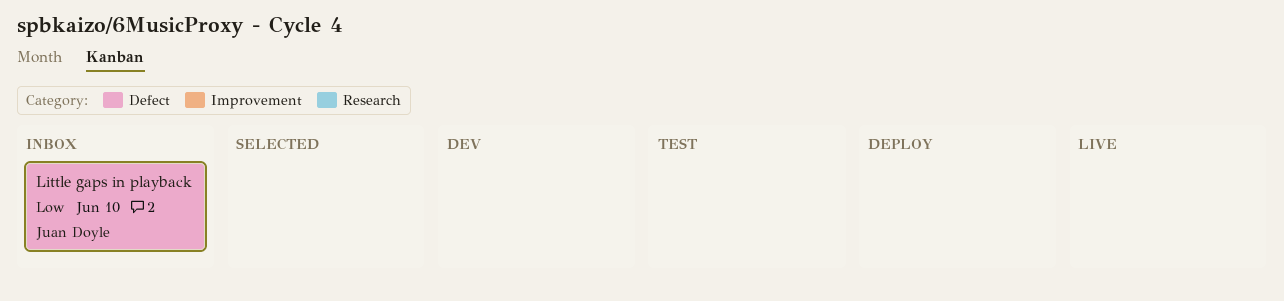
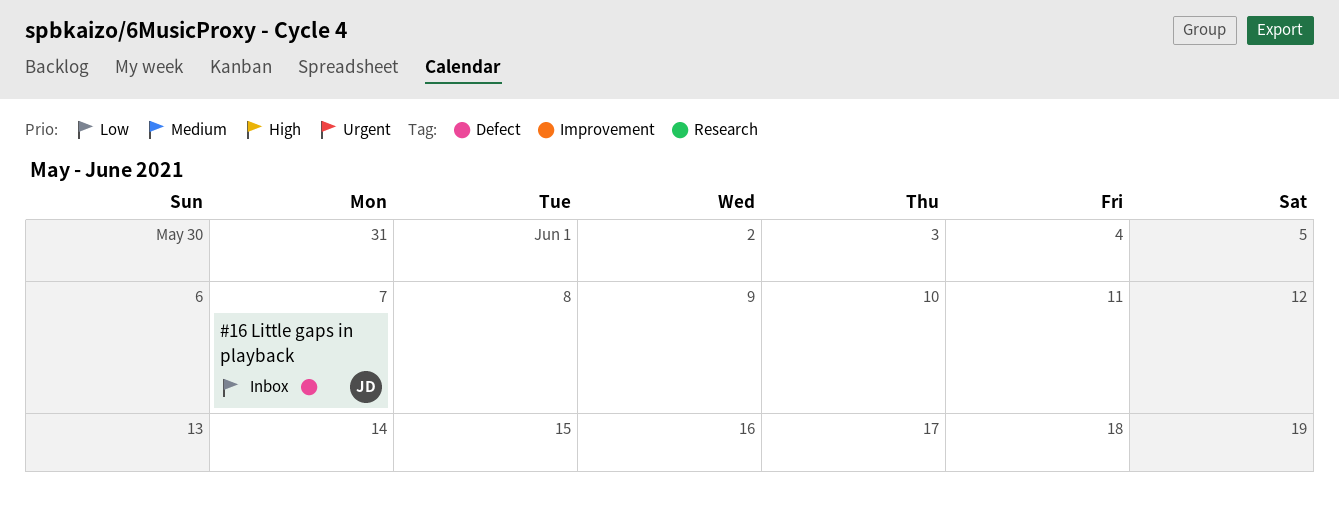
Little gaps in playback, due: Jun 10 -> Jun 7

